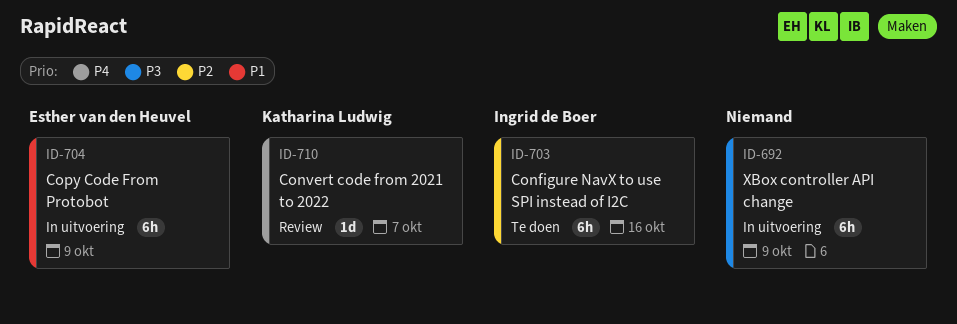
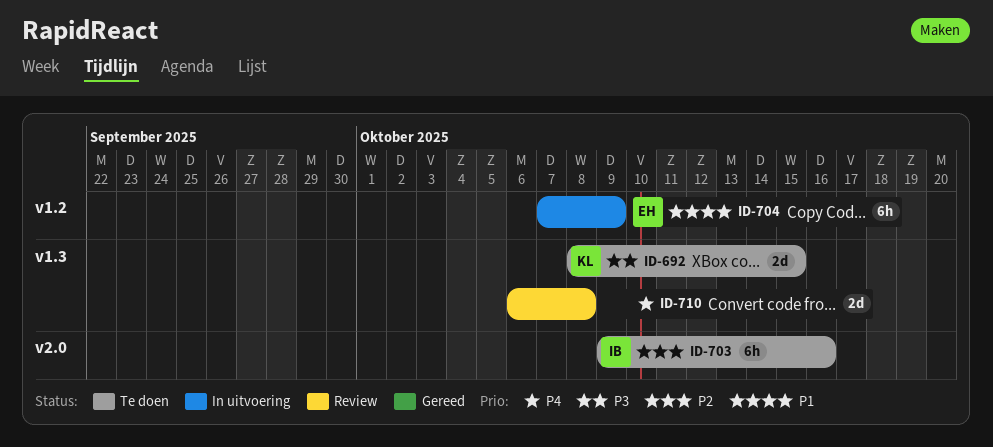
ID-692, status: In uitvoering -> Te doen
ID-692, owner: none -> Katharina Ludwig
ID-692, estimate: 6h -> 2d
ID-692, due: Oct 9 -> Oct 15
ID-710, owner: Katharina Ludwig -> none
ID-710, estimate: 1d -> 2d
ID-710, due: Oct 7 -> Oct 8

